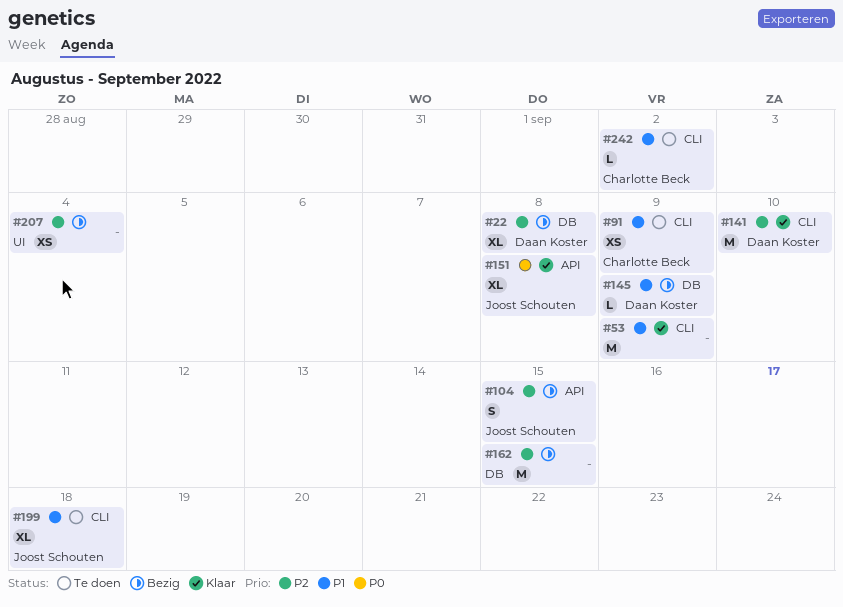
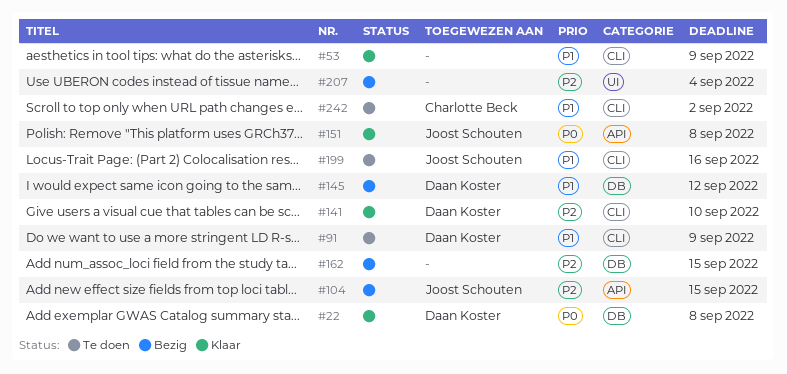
#22, status: Bezig -> Klaar
#22, priority: P2 -> P0
#91, owner: Charlotte Beck -> Daan Koster
#145, due: Sep 9 -> Sep 12
#199, due: Sep 18 -> Sep 16

